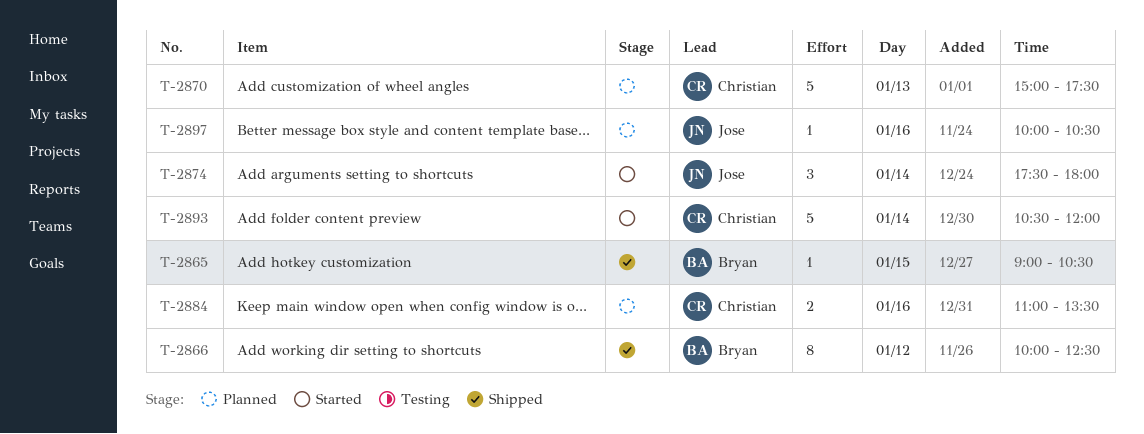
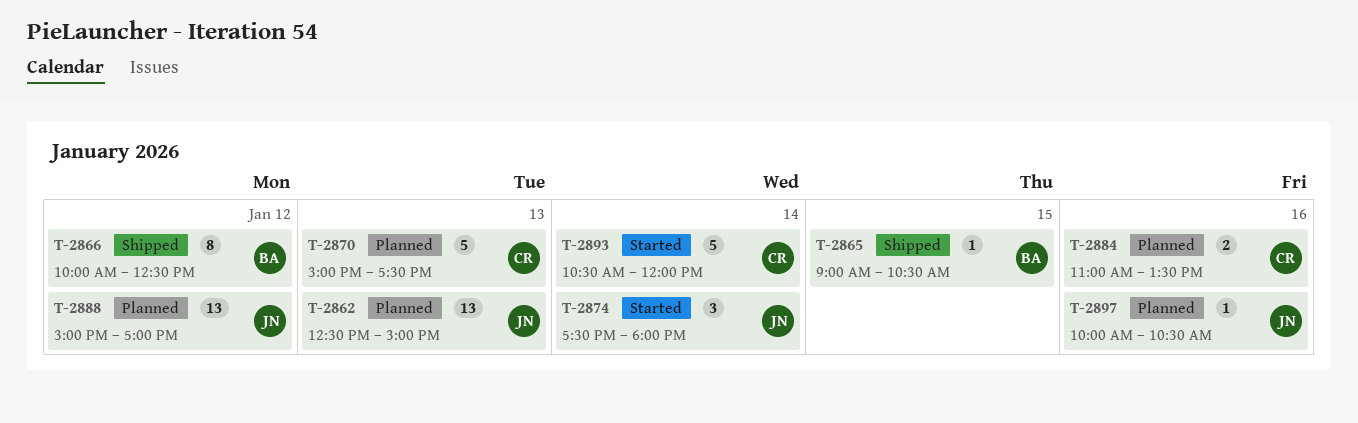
T-2862: none -> present
T-2888: none -> present

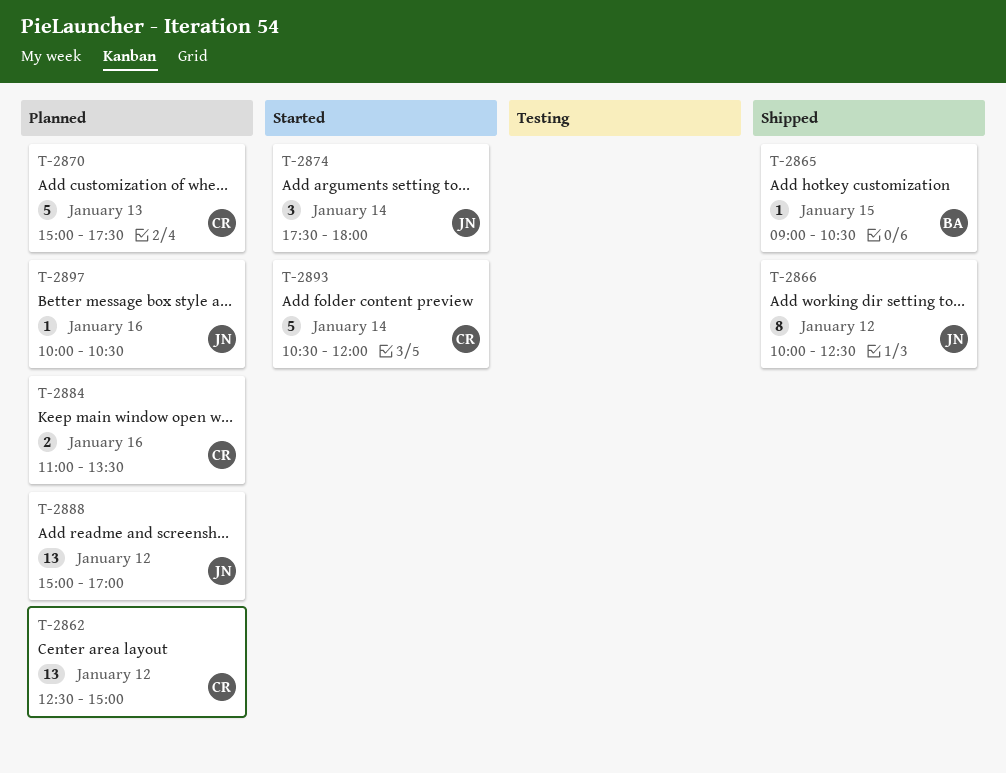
T-2862, owner: JN -> CR
T-2862, day: Jan 13 -> Jan 12
T-2866, owner: BA -> JN

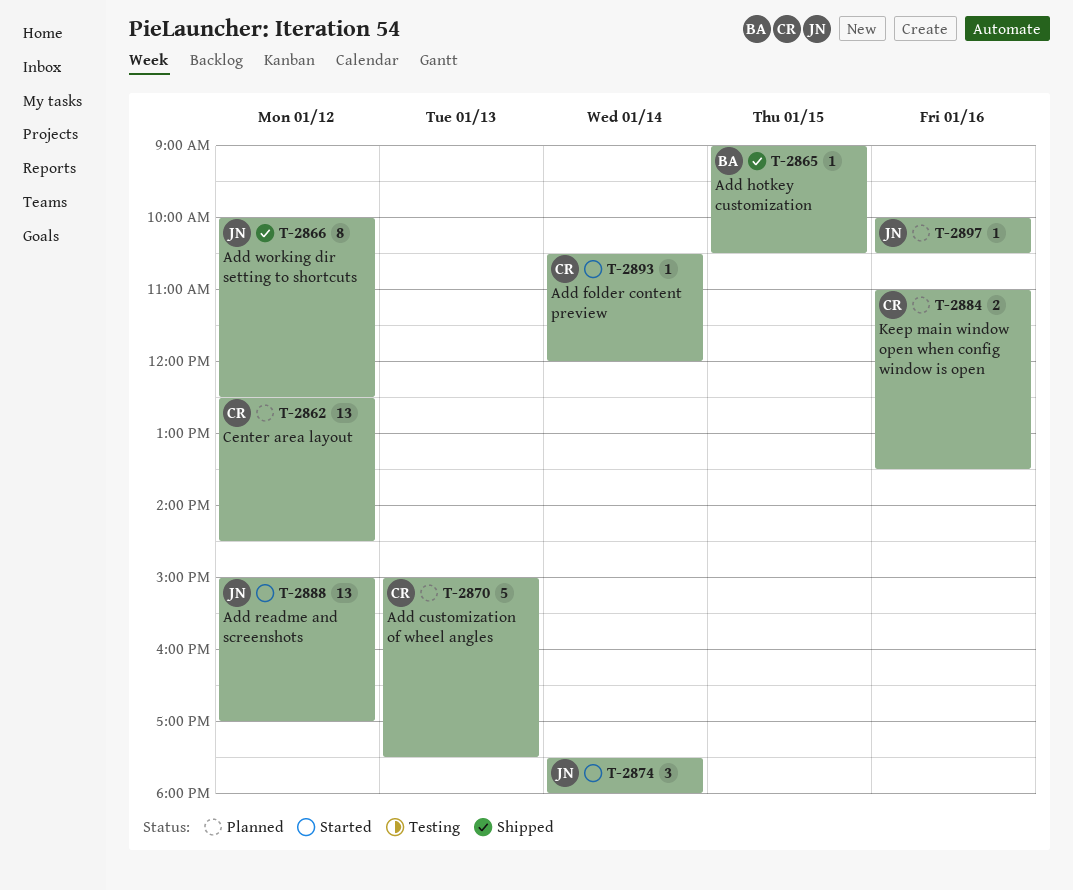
T-2862, ends: 15:00 -> 14:30
T-2888, status: Planned -> Started
T-2893, estimate: 5 -> 1

